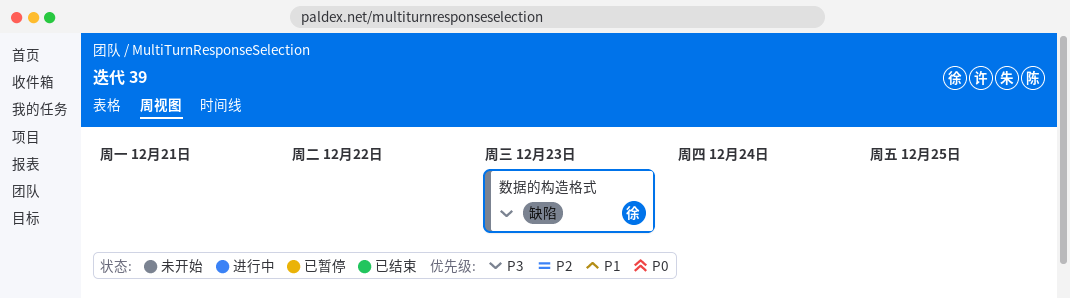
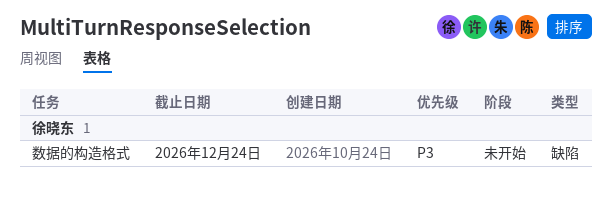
数据的构造格式, due: Dec 23 -> Dec 24

